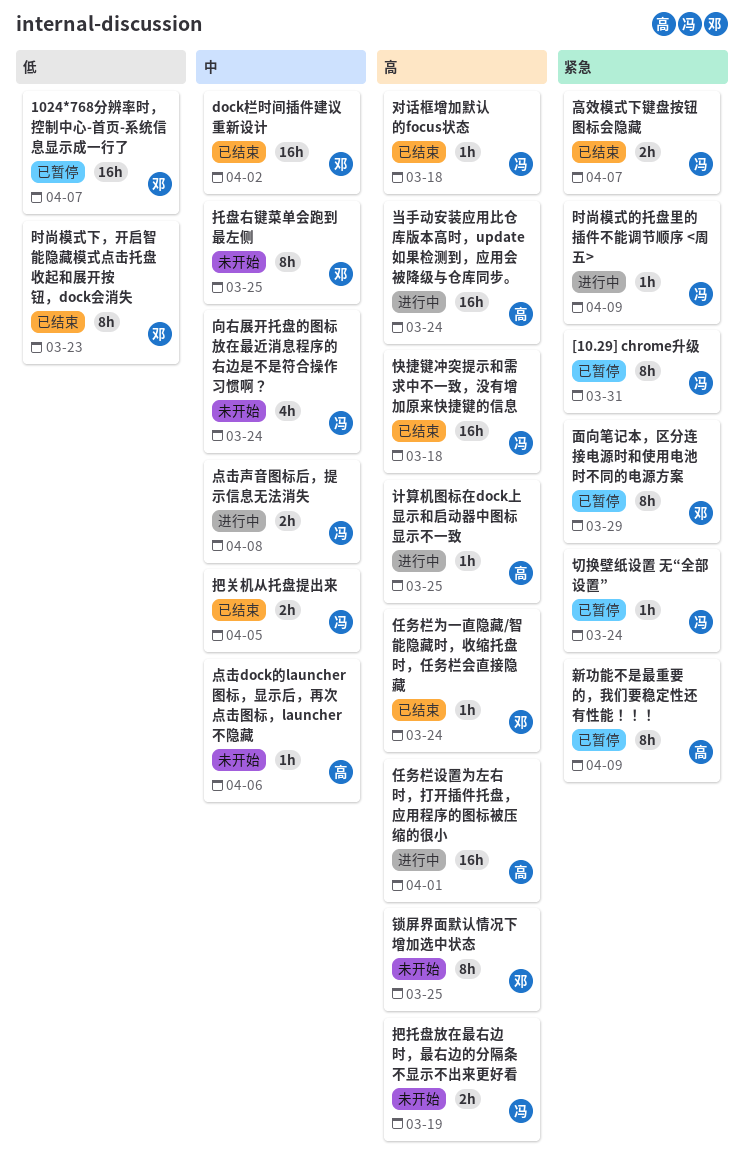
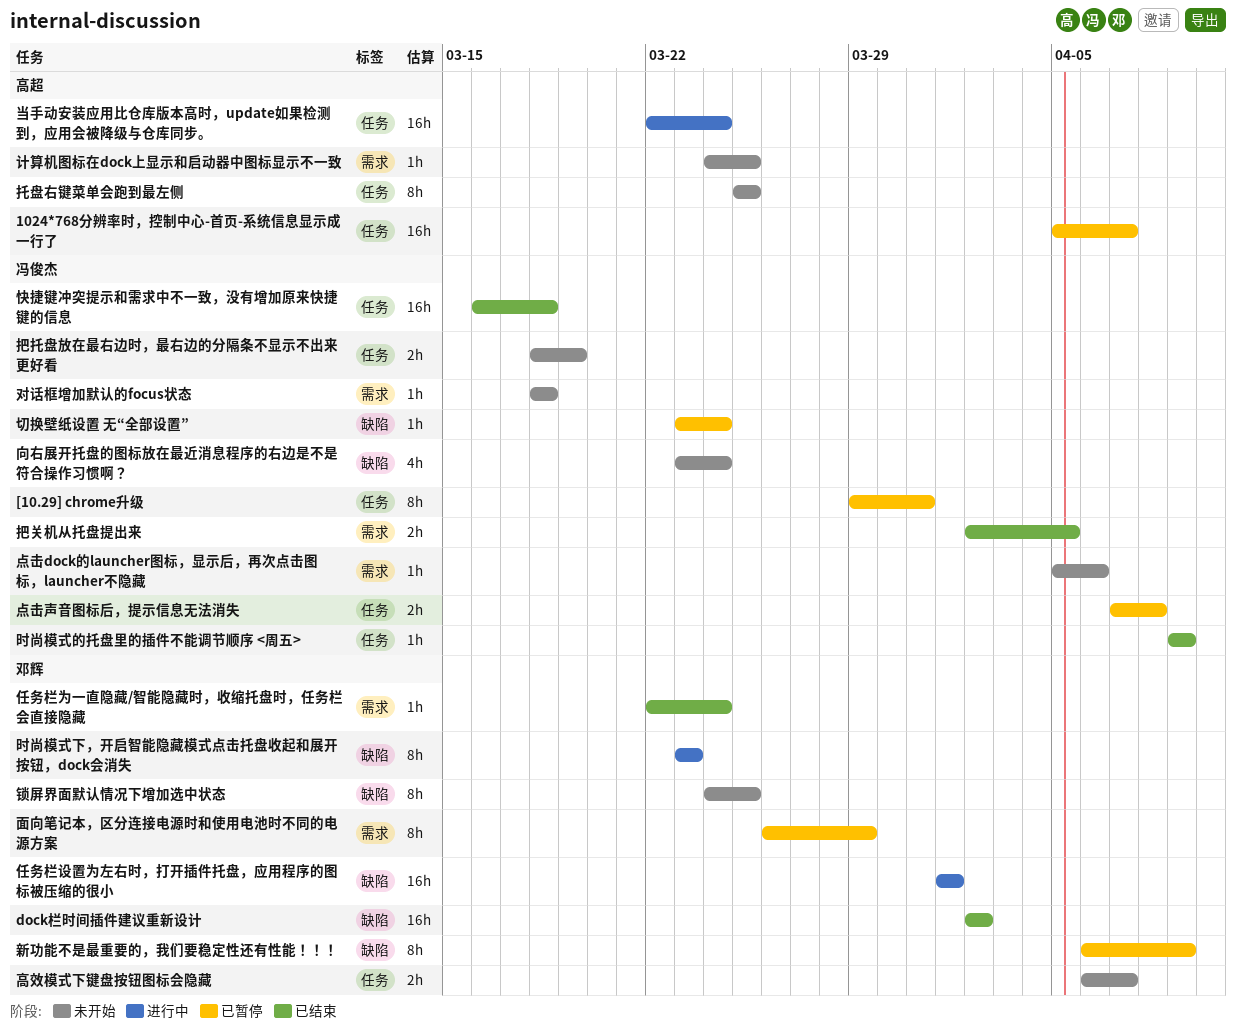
1024*768分辨率时，控制中心-首页-系统信息显示成一行了, owner: 邓辉 -> 高超
任务栏设置为左右时，打开插件托盘，应用程序的图标被压缩的很小, owner: 高超 -> 邓辉
对话框增加默认的focus状态, status: 已结束 -> 未开始
托盘右键菜单会跑到最左侧, owner: 邓辉 -> 高超
新功能不是最重要的，我们要稳定性还有性能！！！, owner: 高超 -> 邓辉
时尚模式下，开启智能隐藏模式点击托盘收起和展开按钮，dock会消失, status: 已结束 -> 进行中
时尚模式的托盘里的插件不能调节顺序 <周五>, status: 进行中 -> 已结束
点击dock的launcher图标，显示后，再次点击图标，launcher不隐藏, owner: 高超 -> 冯俊杰
点击声音图标后，提示信息无法消失, status: 进行中 -> 已暂停
计算机图标在dock上显示和启动器中图标显示不一致, status: 进行中 -> 未开始
高效模式下键盘按钮图标会隐藏, status: 已结束 -> 未开始
高效模式下键盘按钮图标会隐藏, owner: 冯俊杰 -> 邓辉

